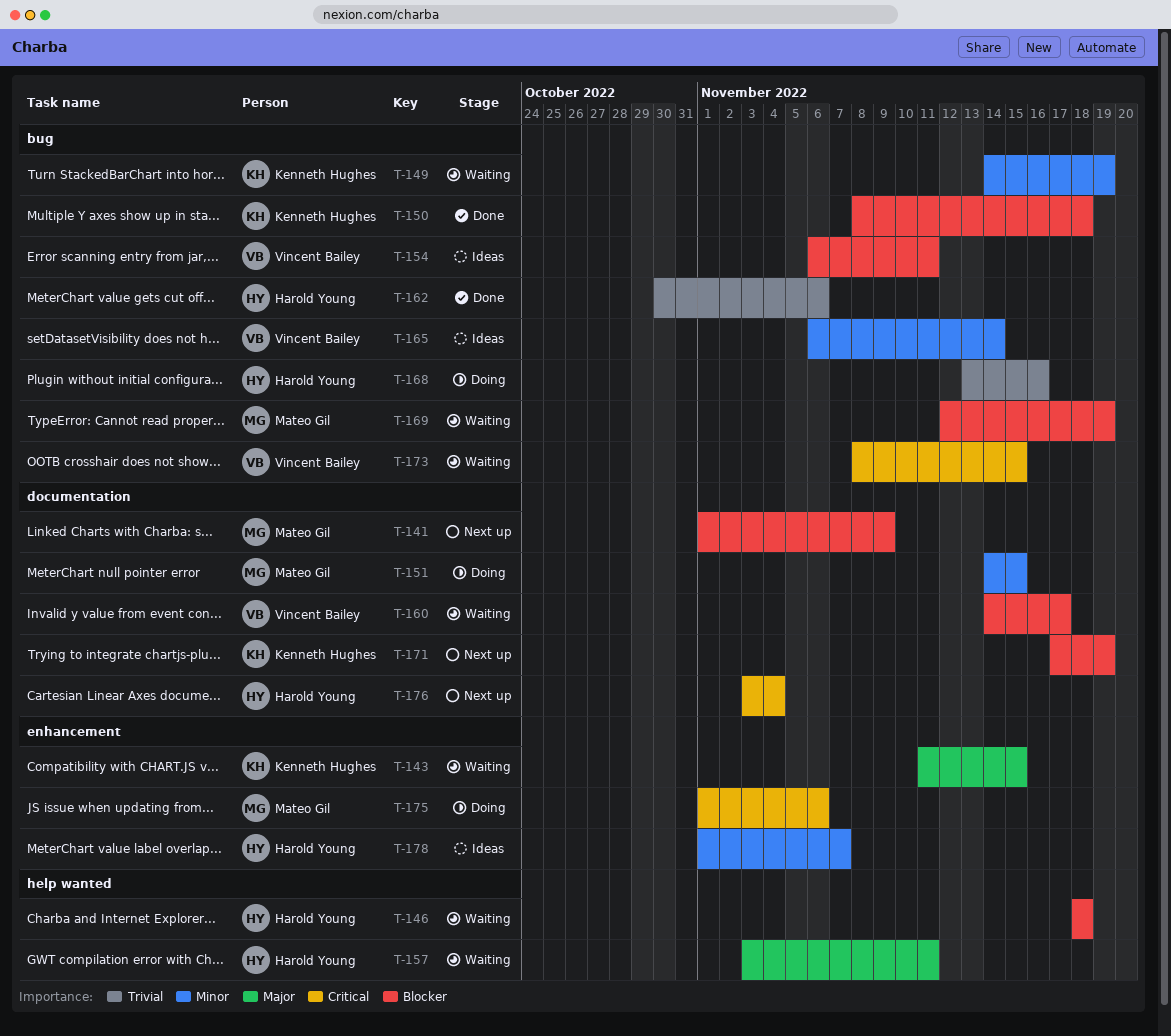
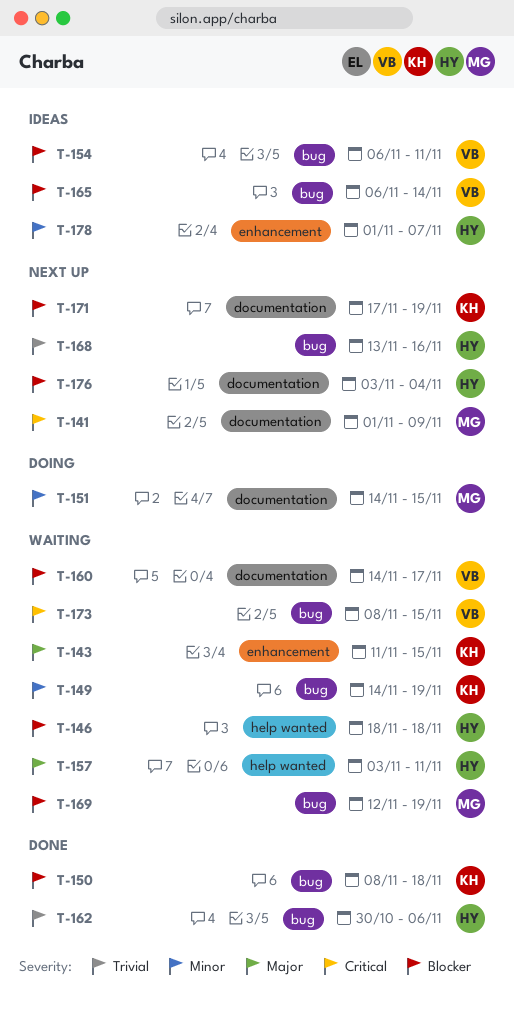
T-141, priority: Blocker -> Critical
T-165, priority: Minor -> Blocker
T-168, status: Doing -> Next up
T-175: present -> none
T-176, priority: Critical -> Blocker

